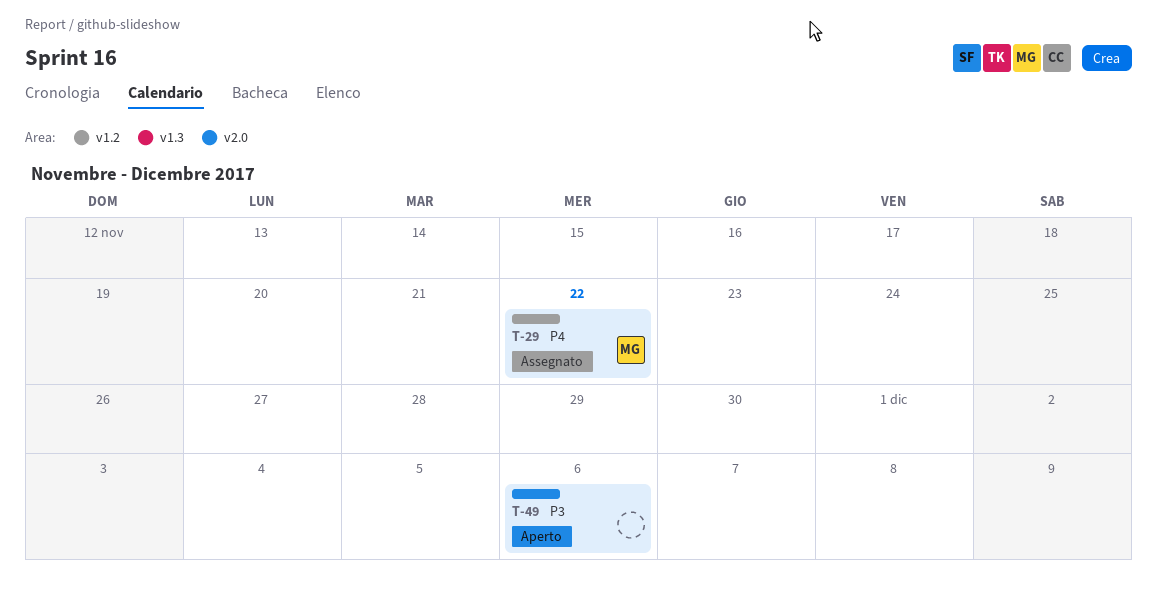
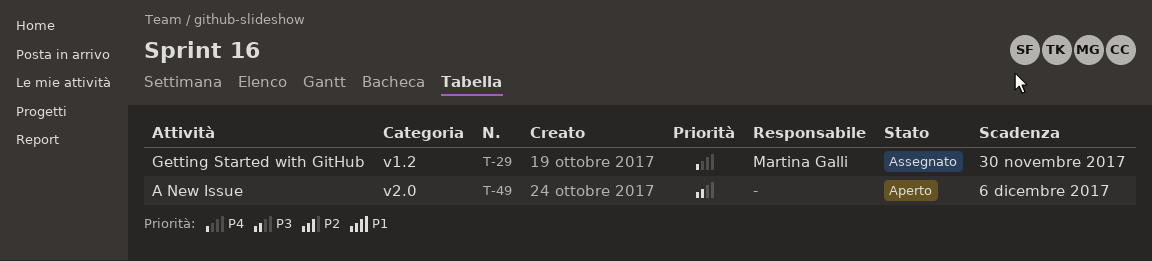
T-29, due: Nov 22 -> Nov 30

